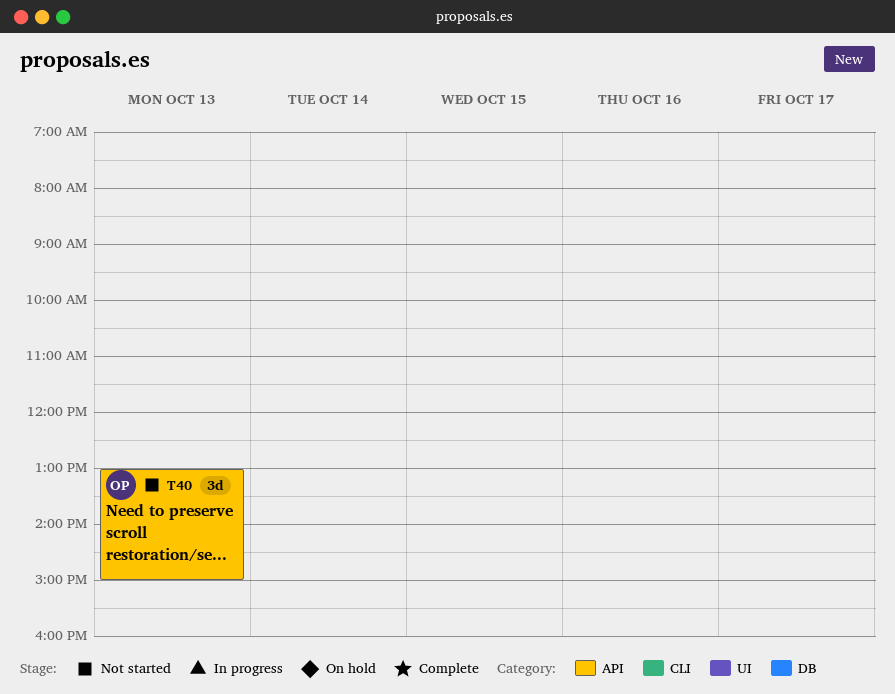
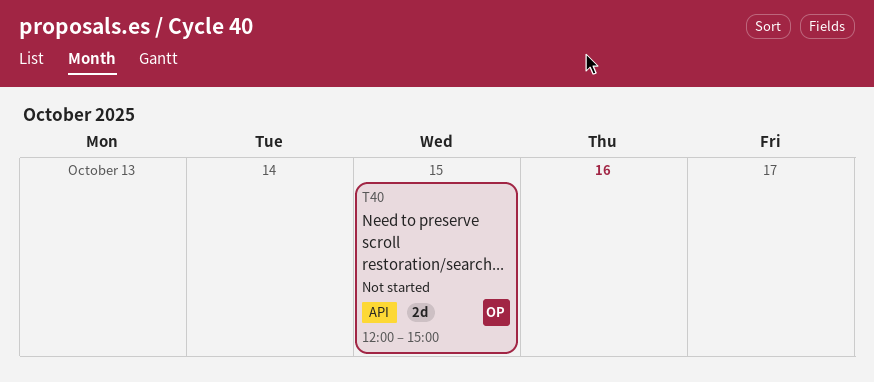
T40, estimate: 3d -> 2d
T40, day: Oct 13 -> Oct 15
T40, begins: 13:00 -> 12:00

